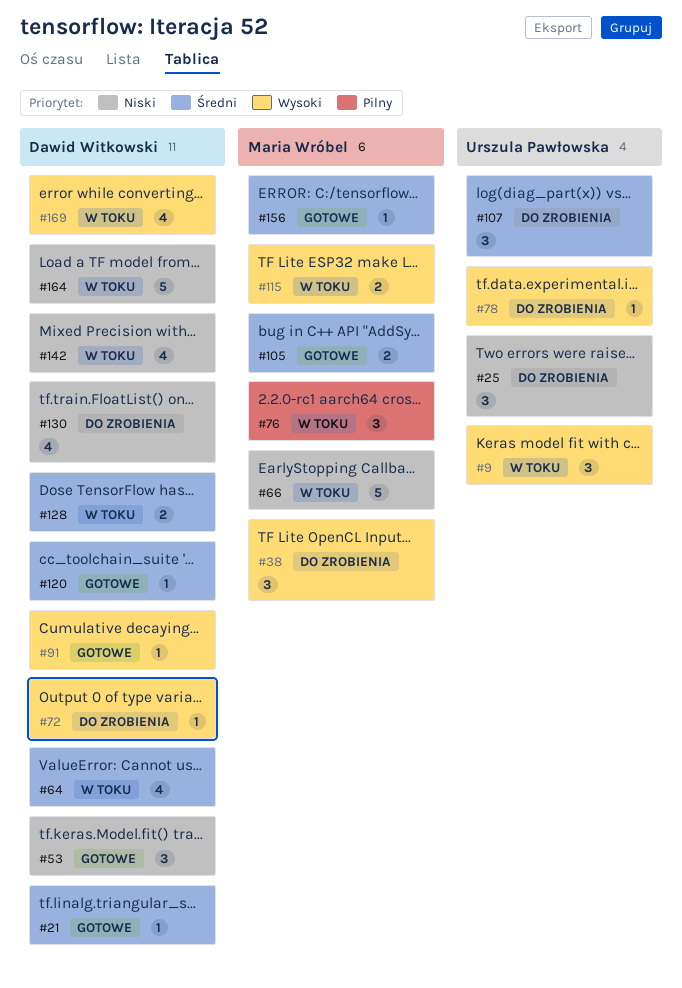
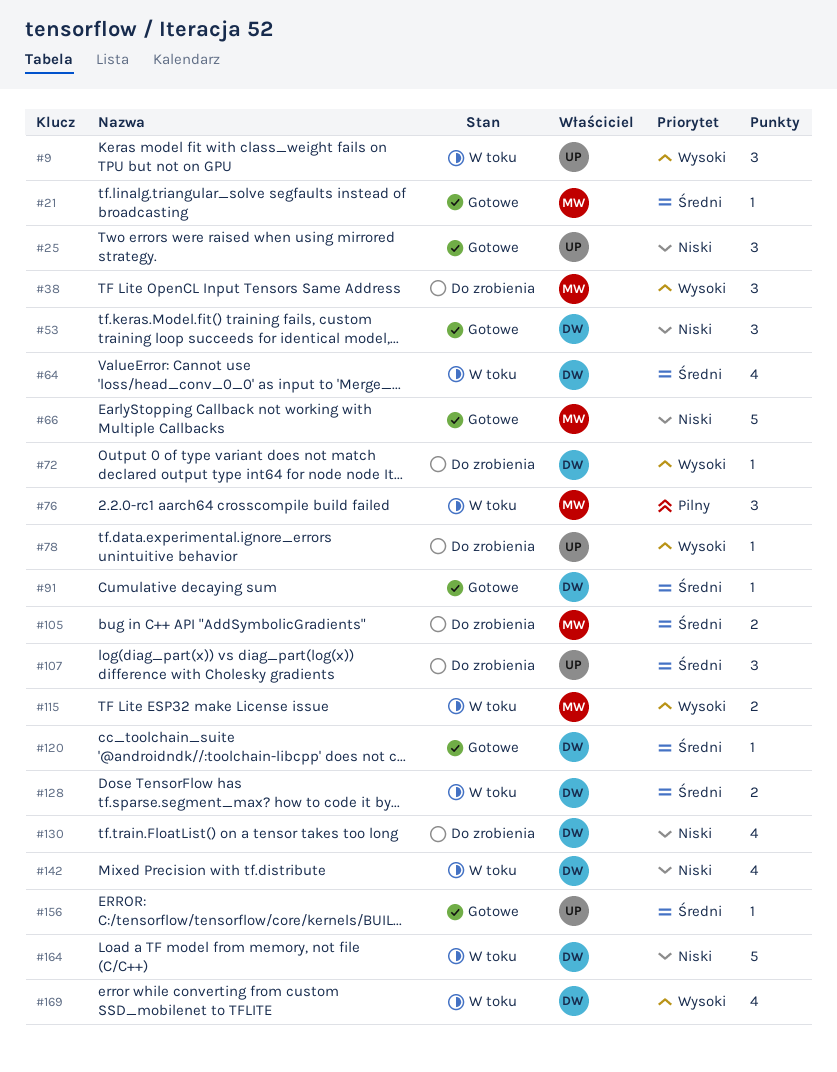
#21, owner: Dawid Witkowski -> Maria Wróbel
#25, status: Do zrobienia -> Gotowe
#66, status: W toku -> Gotowe
#91, priority: Wysoki -> Średni
#105, status: Gotowe -> Do zrobienia
#156, owner: Maria Wróbel -> Urszula Pawłowska

